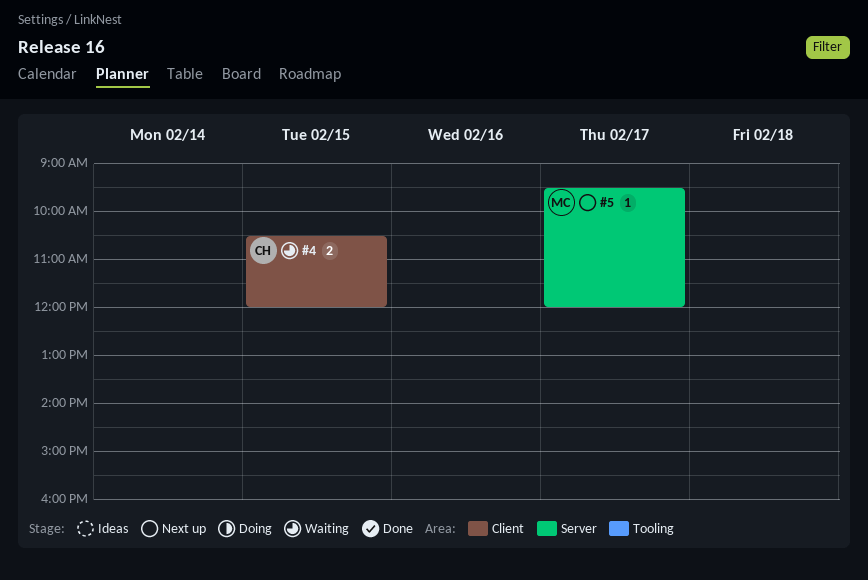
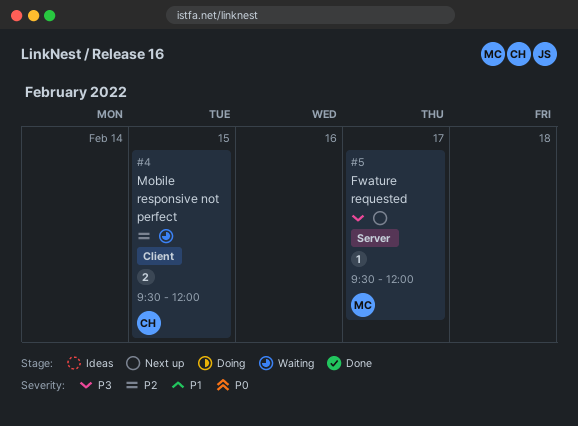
#4, begins: 10:30 -> 09:30

